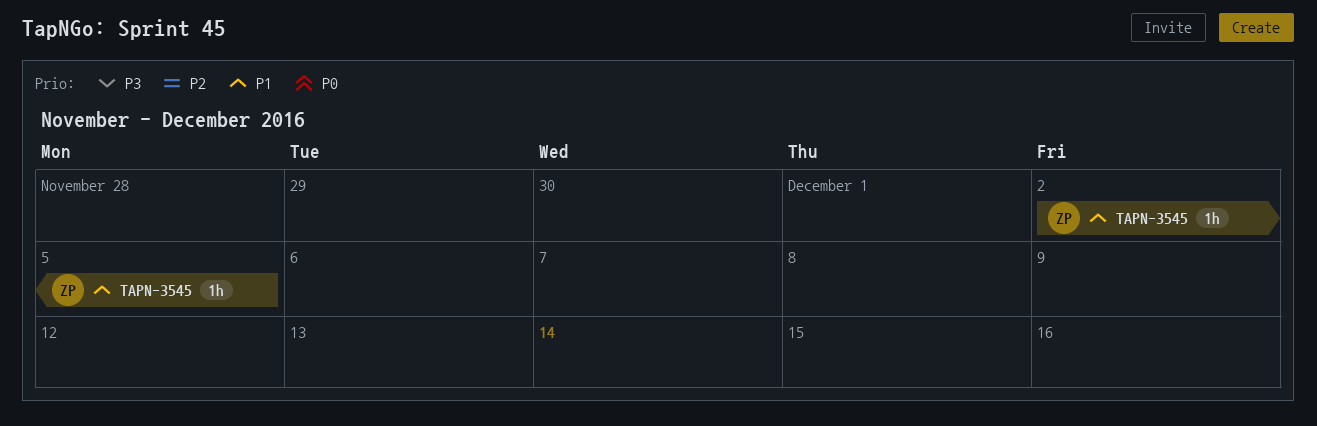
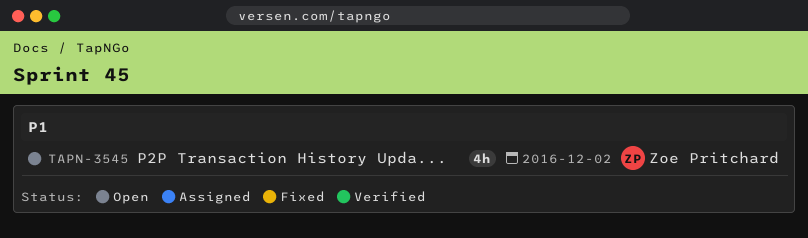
TAPN-3545, estimate: 1h -> 4h
TAPN-3545, due: Dec 5 -> Dec 2

